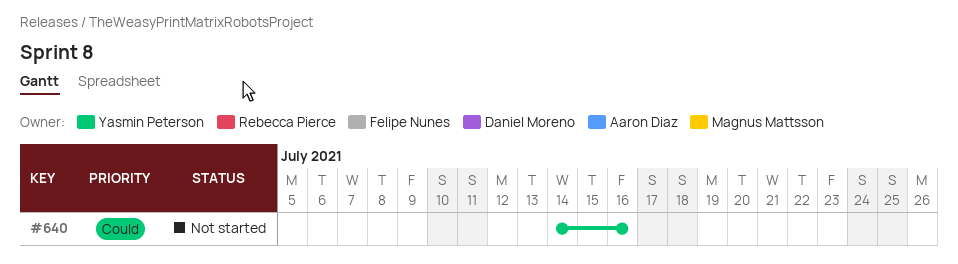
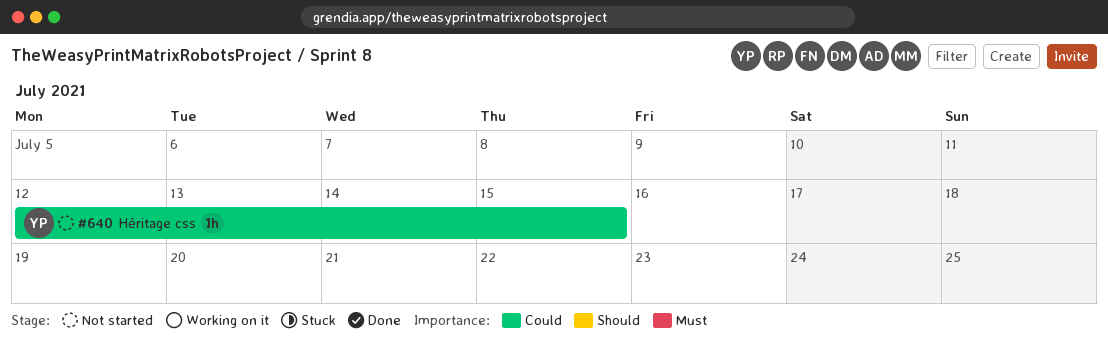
#640, start: Jul 14 -> Jul 12
#640, due: Jul 16 -> Jul 15

